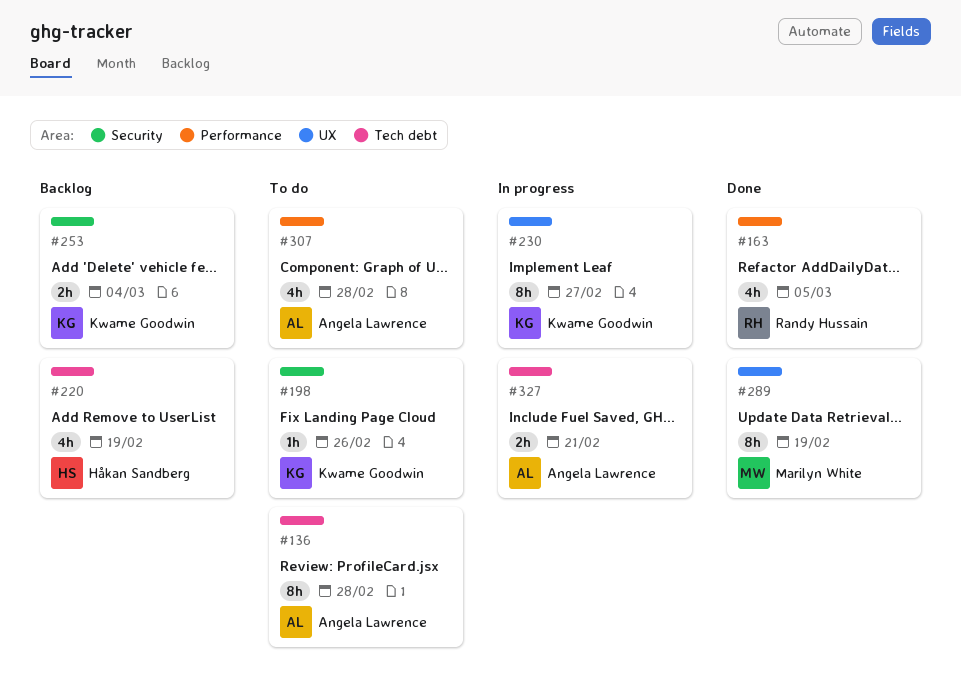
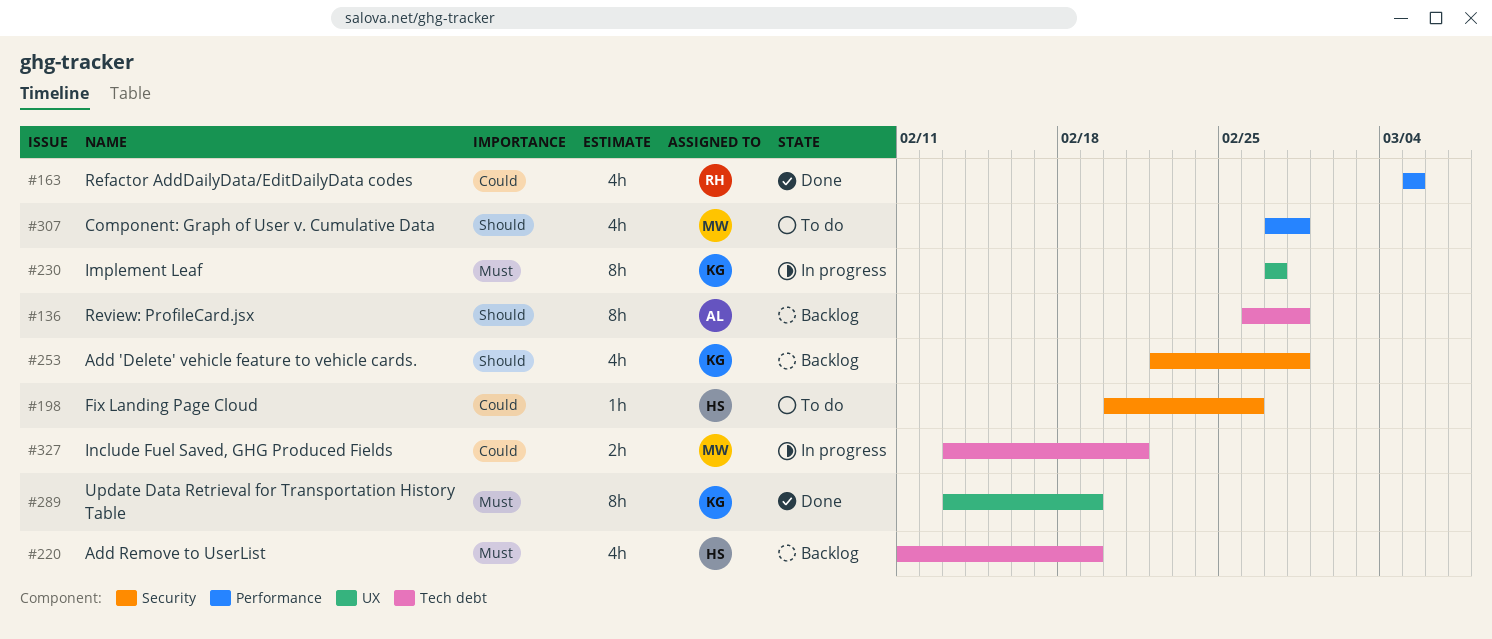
#136, status: To do -> Backlog
#198, owner: Kwame Goodwin -> Håkan Sandberg
#253, estimate: 2h -> 4h
#253, due: Mar 4 -> Feb 28
#289, owner: Marilyn White -> Kwame Goodwin
#307, owner: Angela Lawrence -> Marilyn White
#327, owner: Angela Lawrence -> Marilyn White

